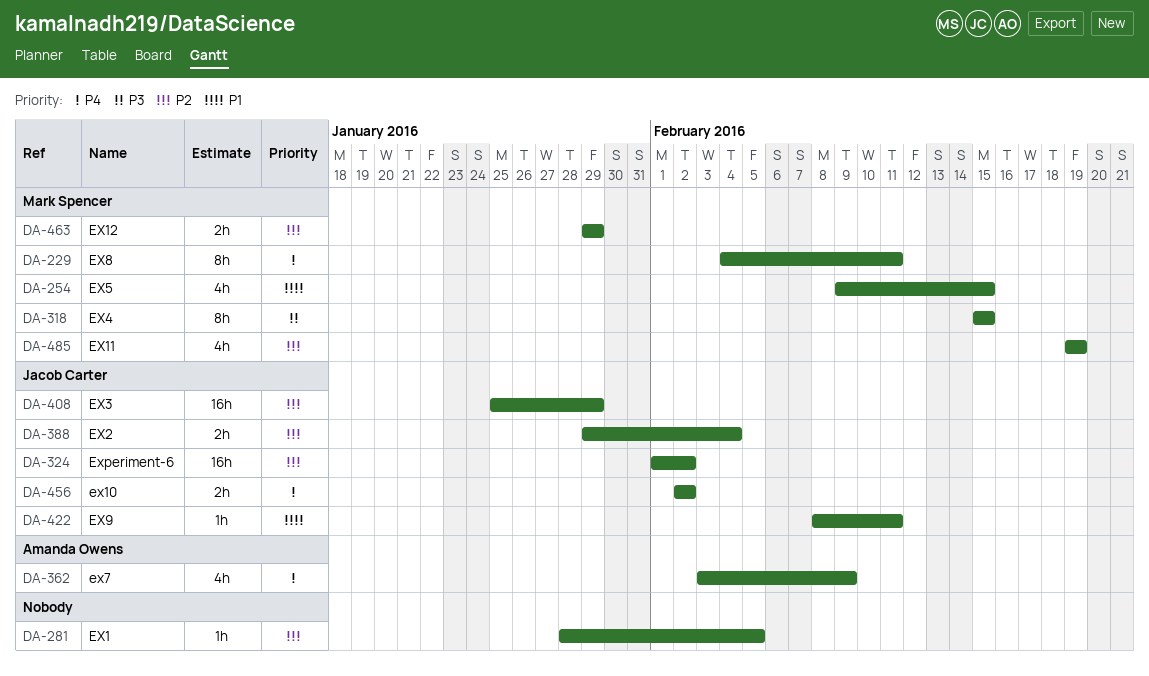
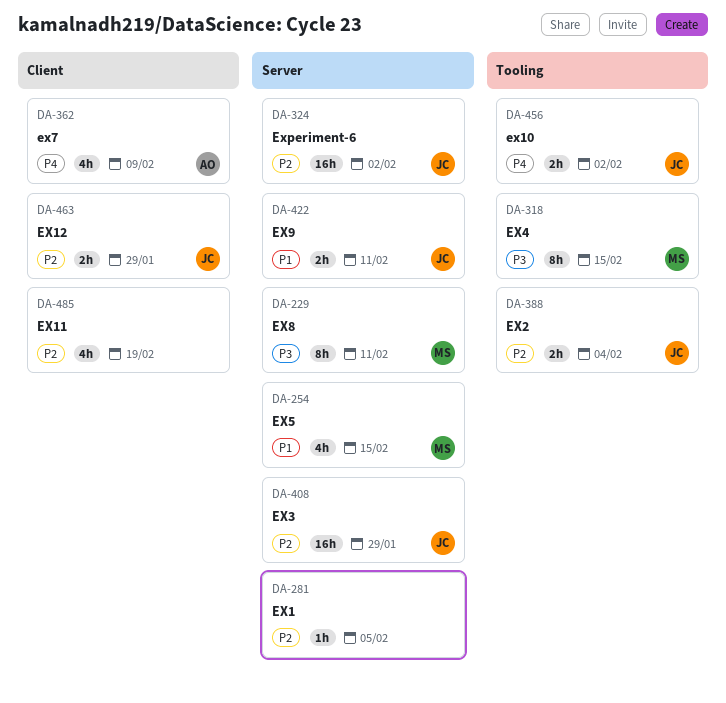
DA-229, priority: P4 -> P3
DA-422, estimate: 1h -> 2h
DA-463, owner: Mark Spencer -> Jacob Carter
DA-485, owner: Mark Spencer -> none

